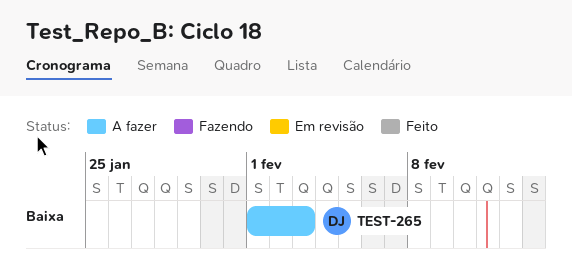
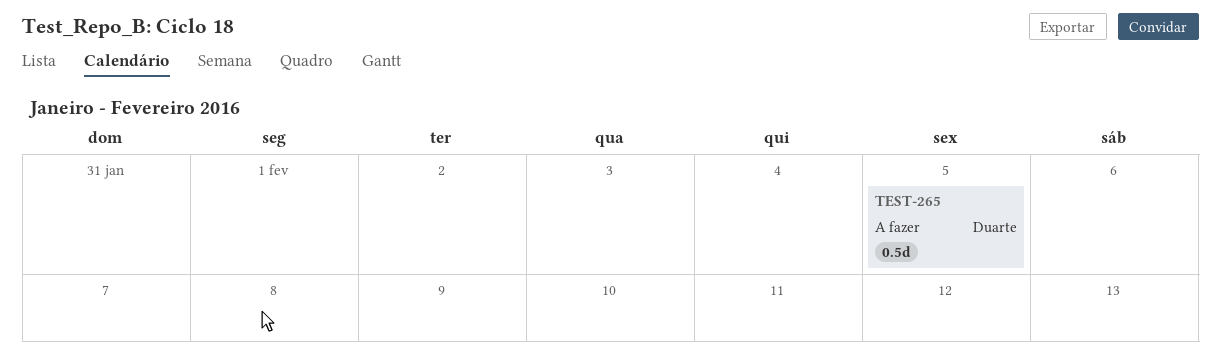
TEST-265, due: Feb 3 -> Feb 5

